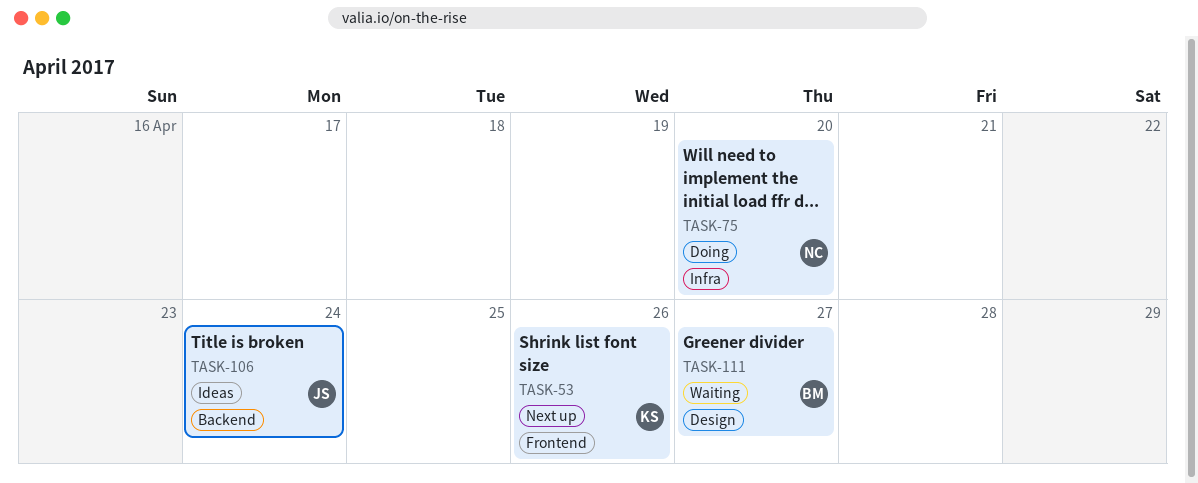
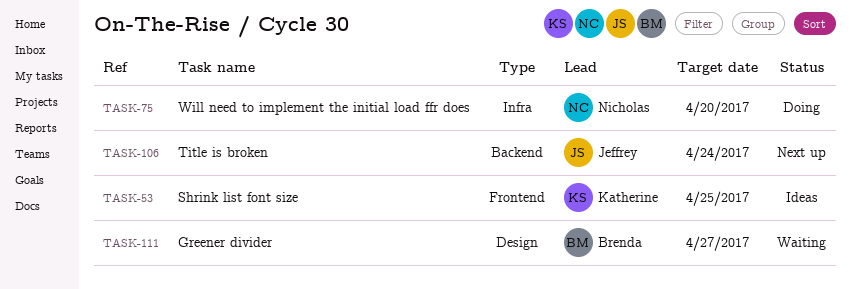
TASK-53, status: Next up -> Ideas
TASK-53, due: Apr 26 -> Apr 25
TASK-106, status: Ideas -> Next up

